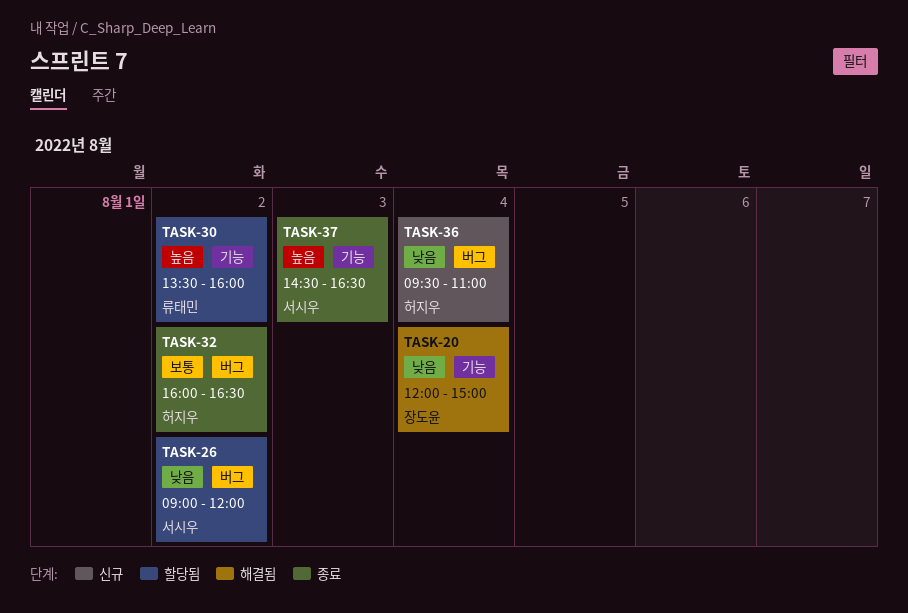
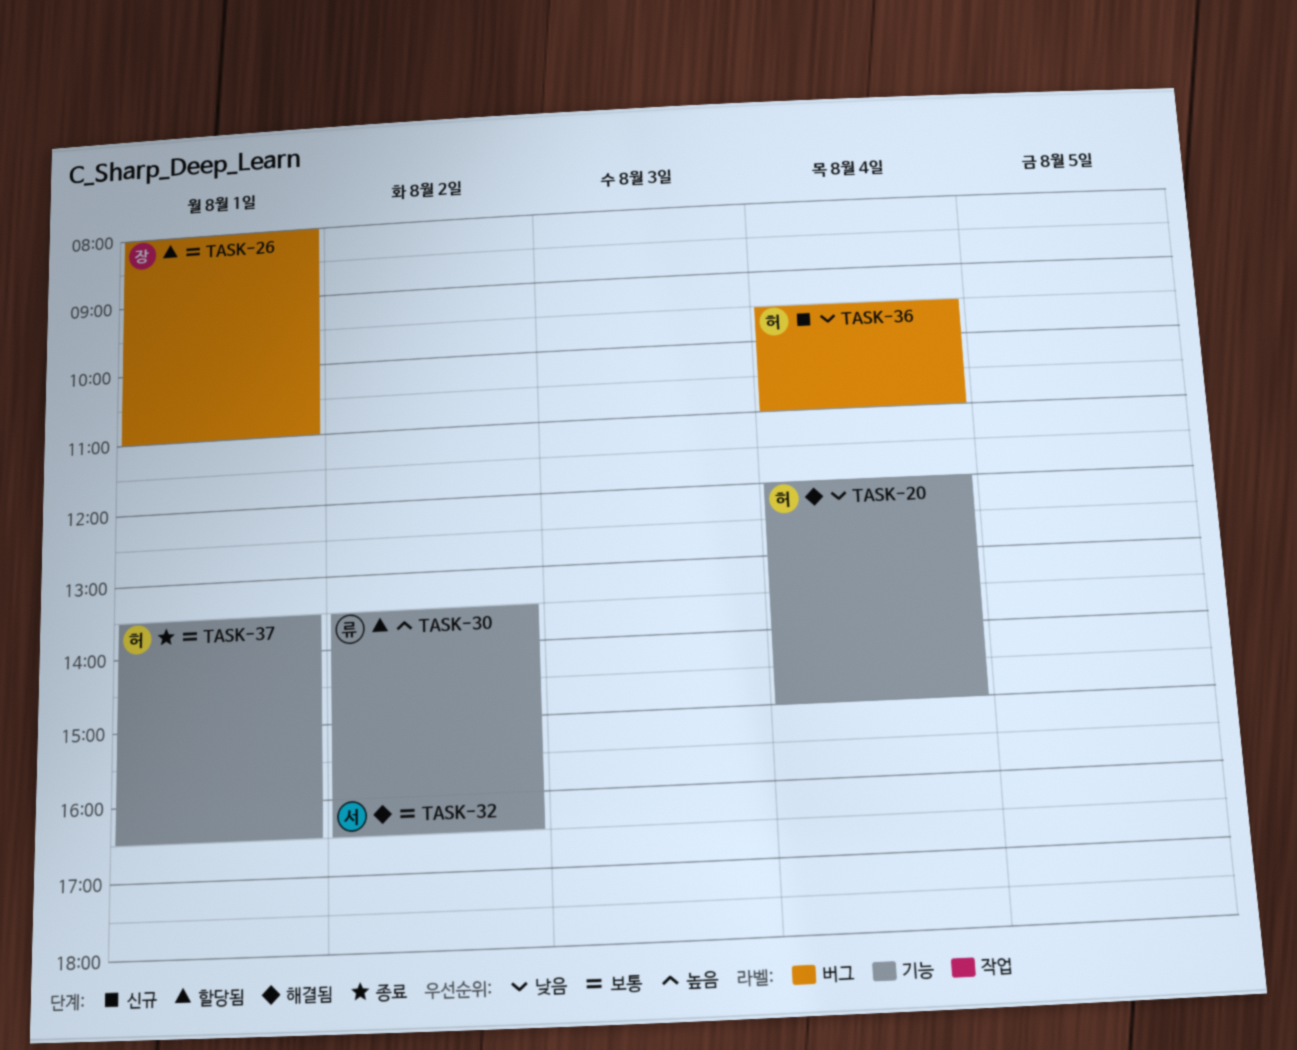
TASK-20, owner: 장도윤 -> 허지우
TASK-26, owner: 서시우 -> 장도윤
TASK-26, priority: 낮음 -> 보통
TASK-26, day: Aug 2 -> Aug 1
TASK-26, begins: 09:00 -> 08:00
TASK-26, ends: 12:00 -> 11:00
TASK-32, status: 종료 -> 해결됨
TASK-32, owner: 허지우 -> 서시우
TASK-32, label: 버그 -> 기능
TASK-37, owner: 서시우 -> 허지우
TASK-37, priority: 높음 -> 보통
TASK-37, day: Aug 3 -> Aug 1
TASK-37, begins: 14:30 -> 13:30

